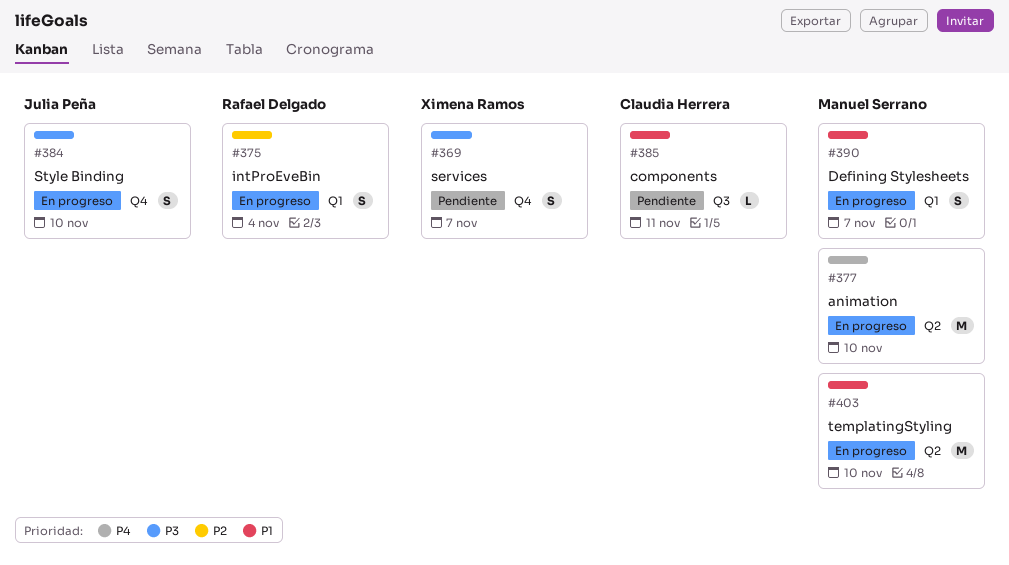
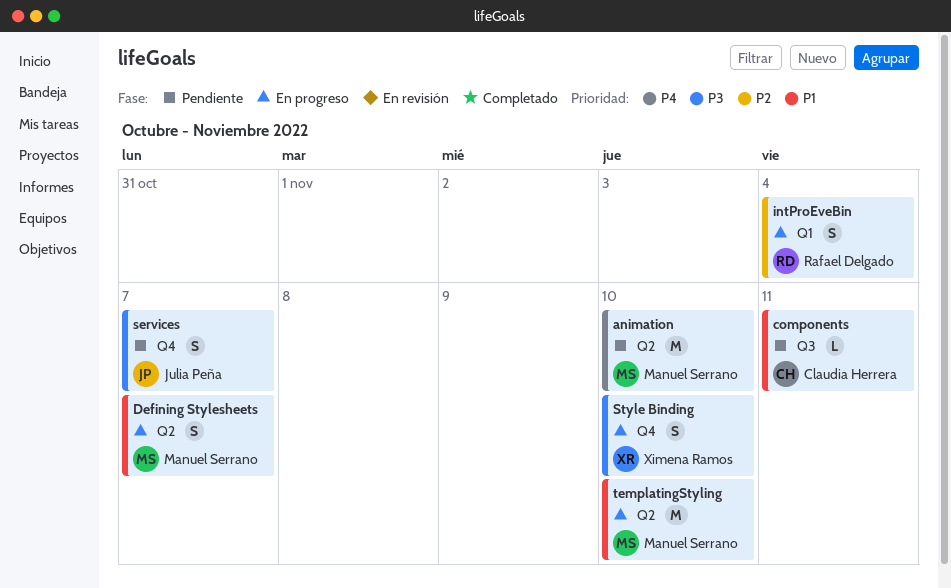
animation, status: En progreso -> Pendiente
Defining Stylesheets, label: Q1 -> Q2
services, owner: Ximena Ramos -> Julia Peña
Style Binding, owner: Julia Peña -> Ximena Ramos

